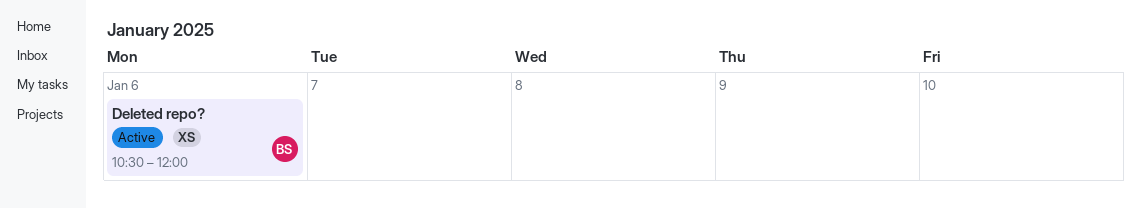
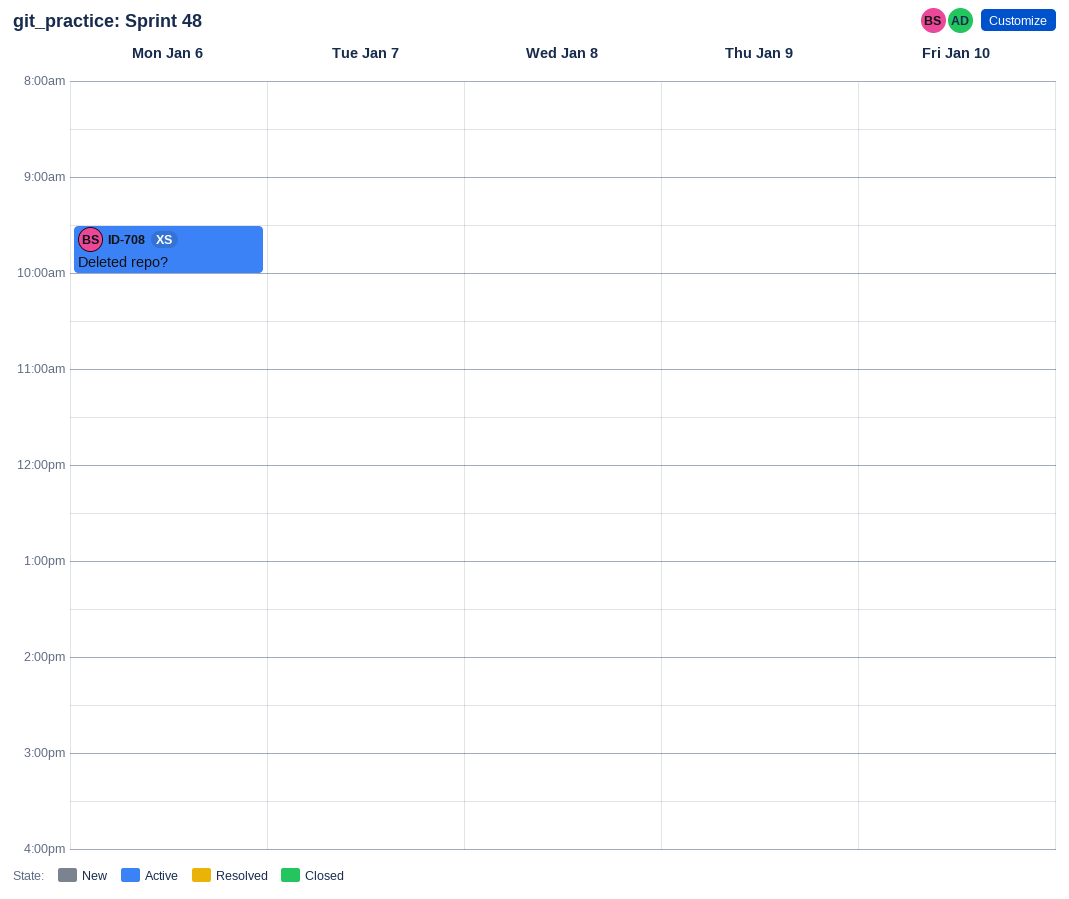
Deleted repo?, begins: 10:30 -> 09:30
Deleted repo?, ends: 12:00 -> 10:00

